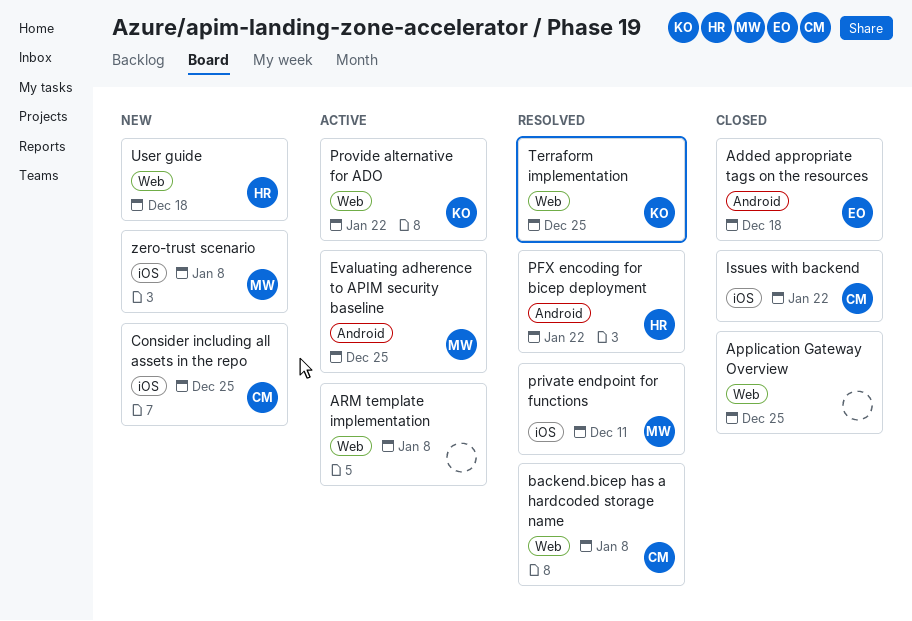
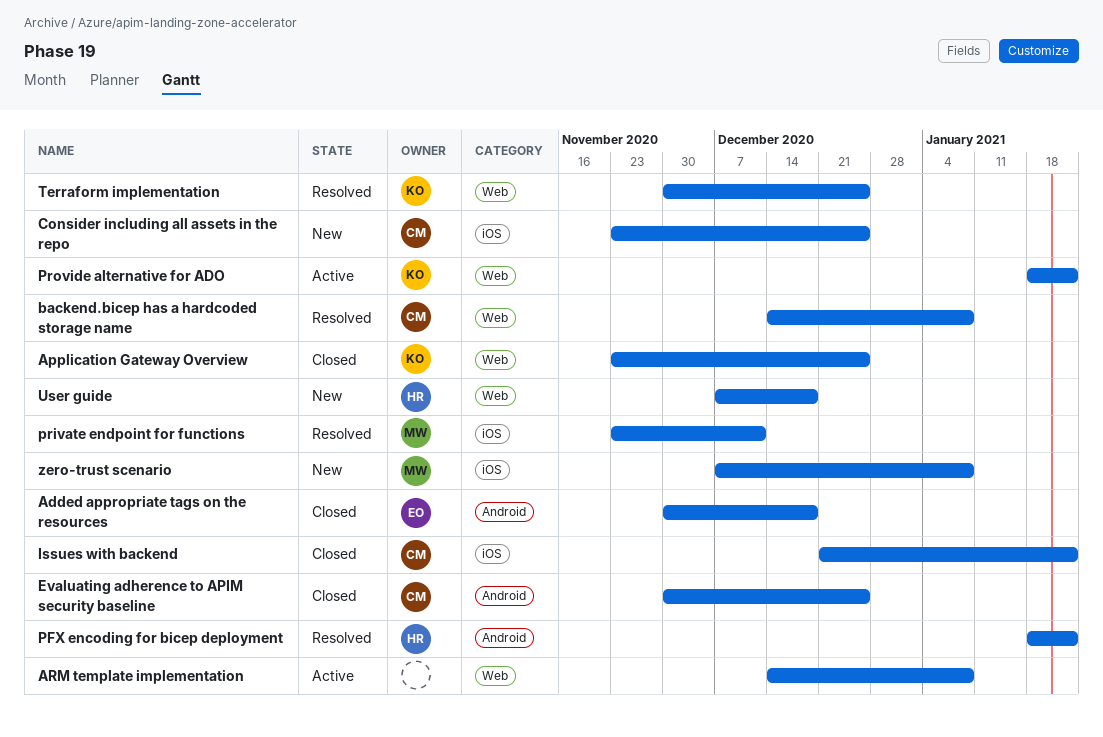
Application Gateway Overview, owner: none -> KO
Evaluating adherence to APIM security baseline, status: Active -> Closed
Evaluating adherence to APIM security baseline, owner: MW -> CM

